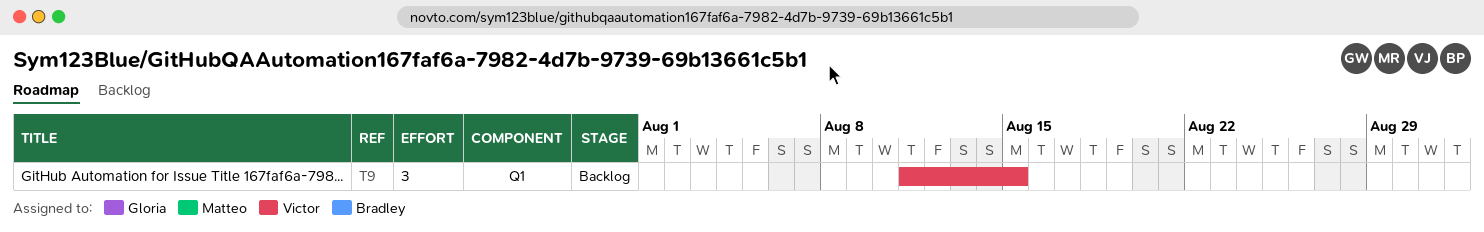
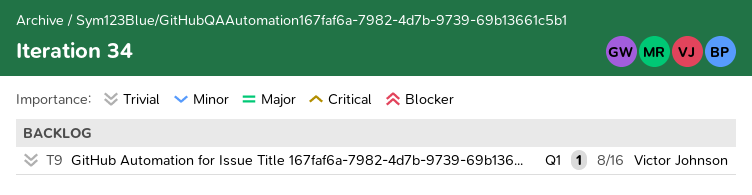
T9, estimate: 3 -> 1
T9, due: Aug 15 -> Aug 16

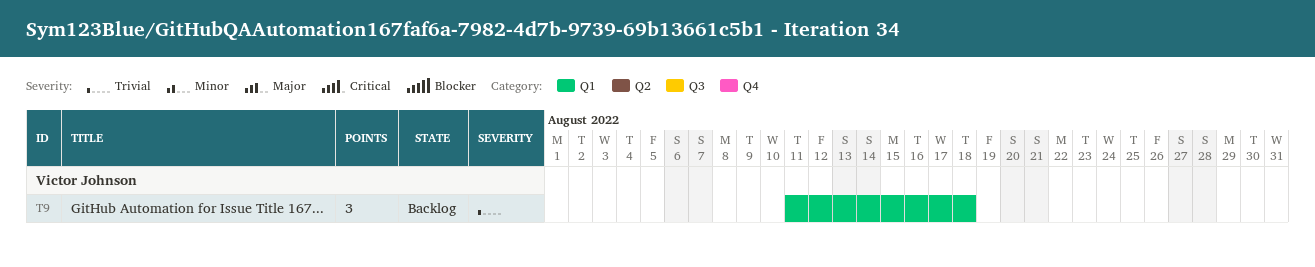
T9, estimate: 1 -> 3
T9, due: Aug 16 -> Aug 18

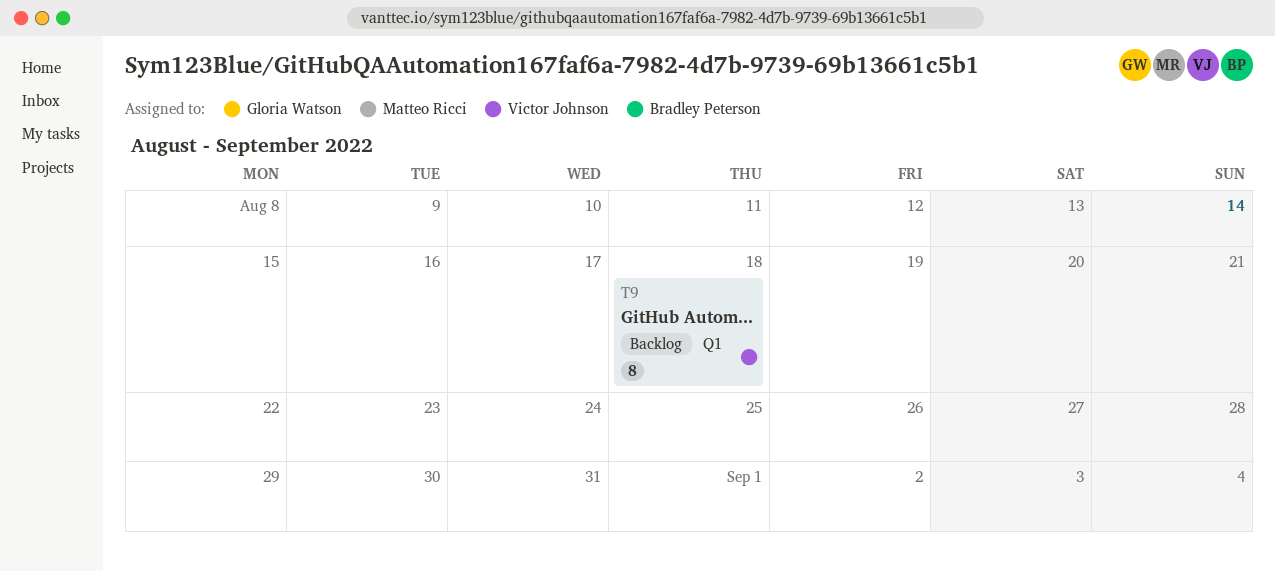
T9, estimate: 3 -> 8

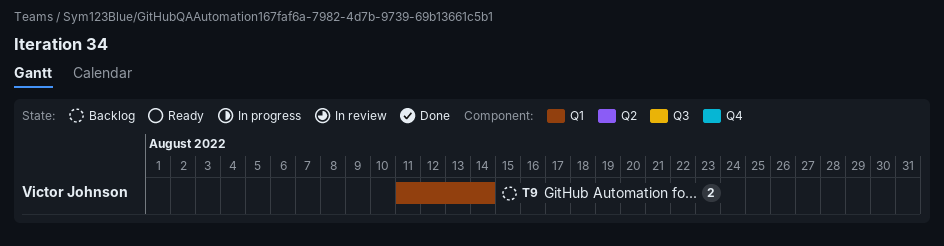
T9, estimate: 8 -> 2
T9, due: Aug 18 -> Aug 14

